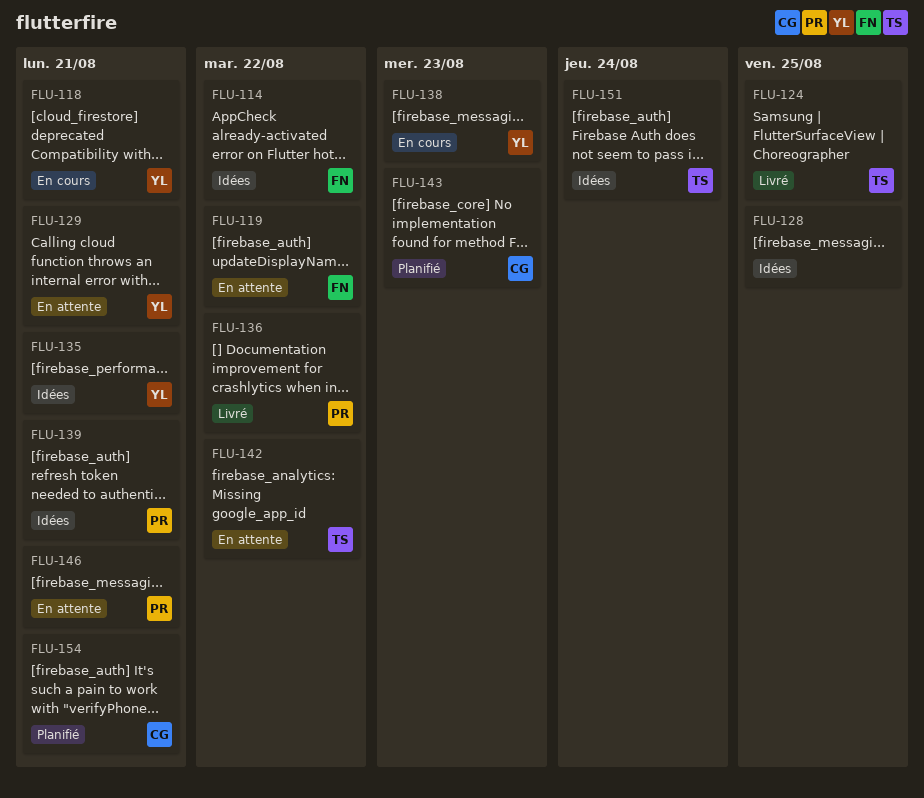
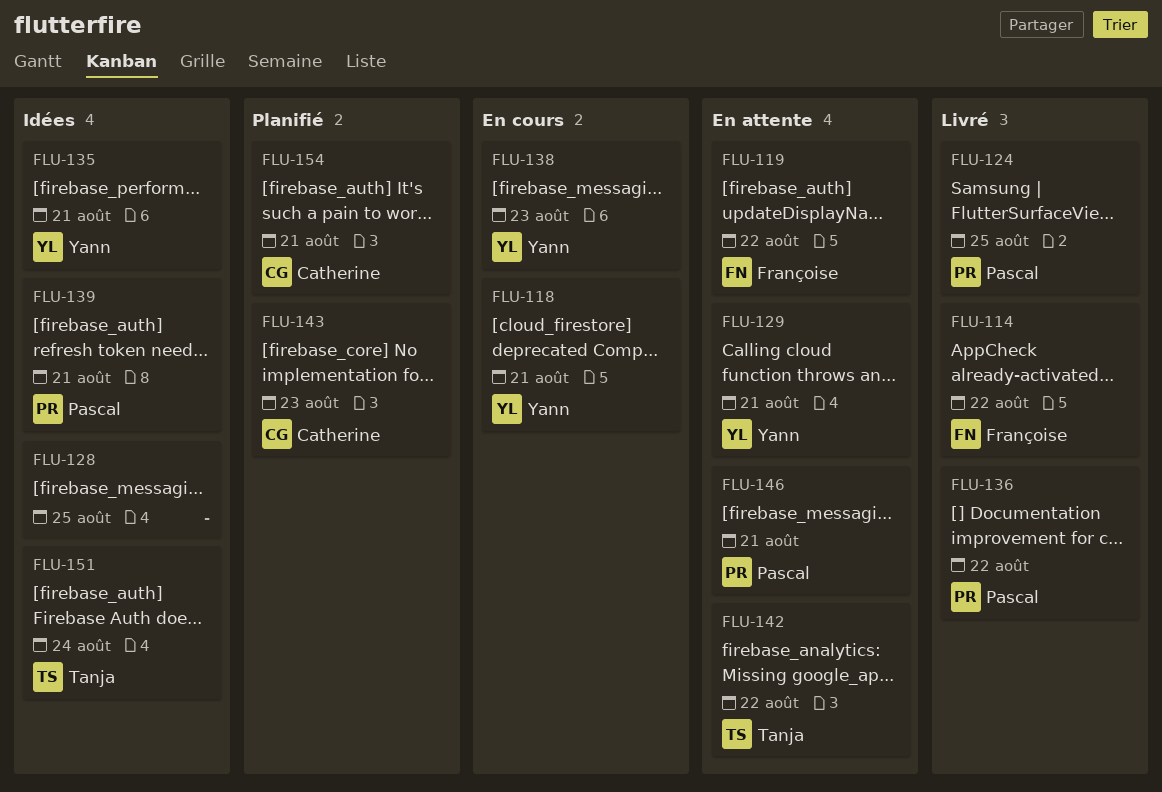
FLU-114, status: Idées -> Livré
FLU-124, owner: Tanja -> Pascal

